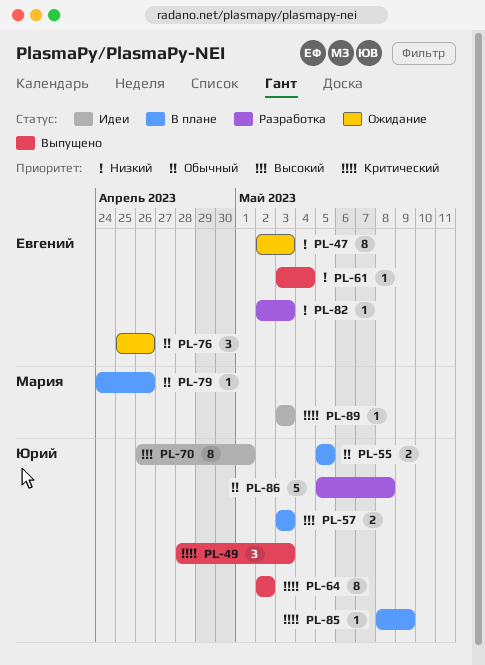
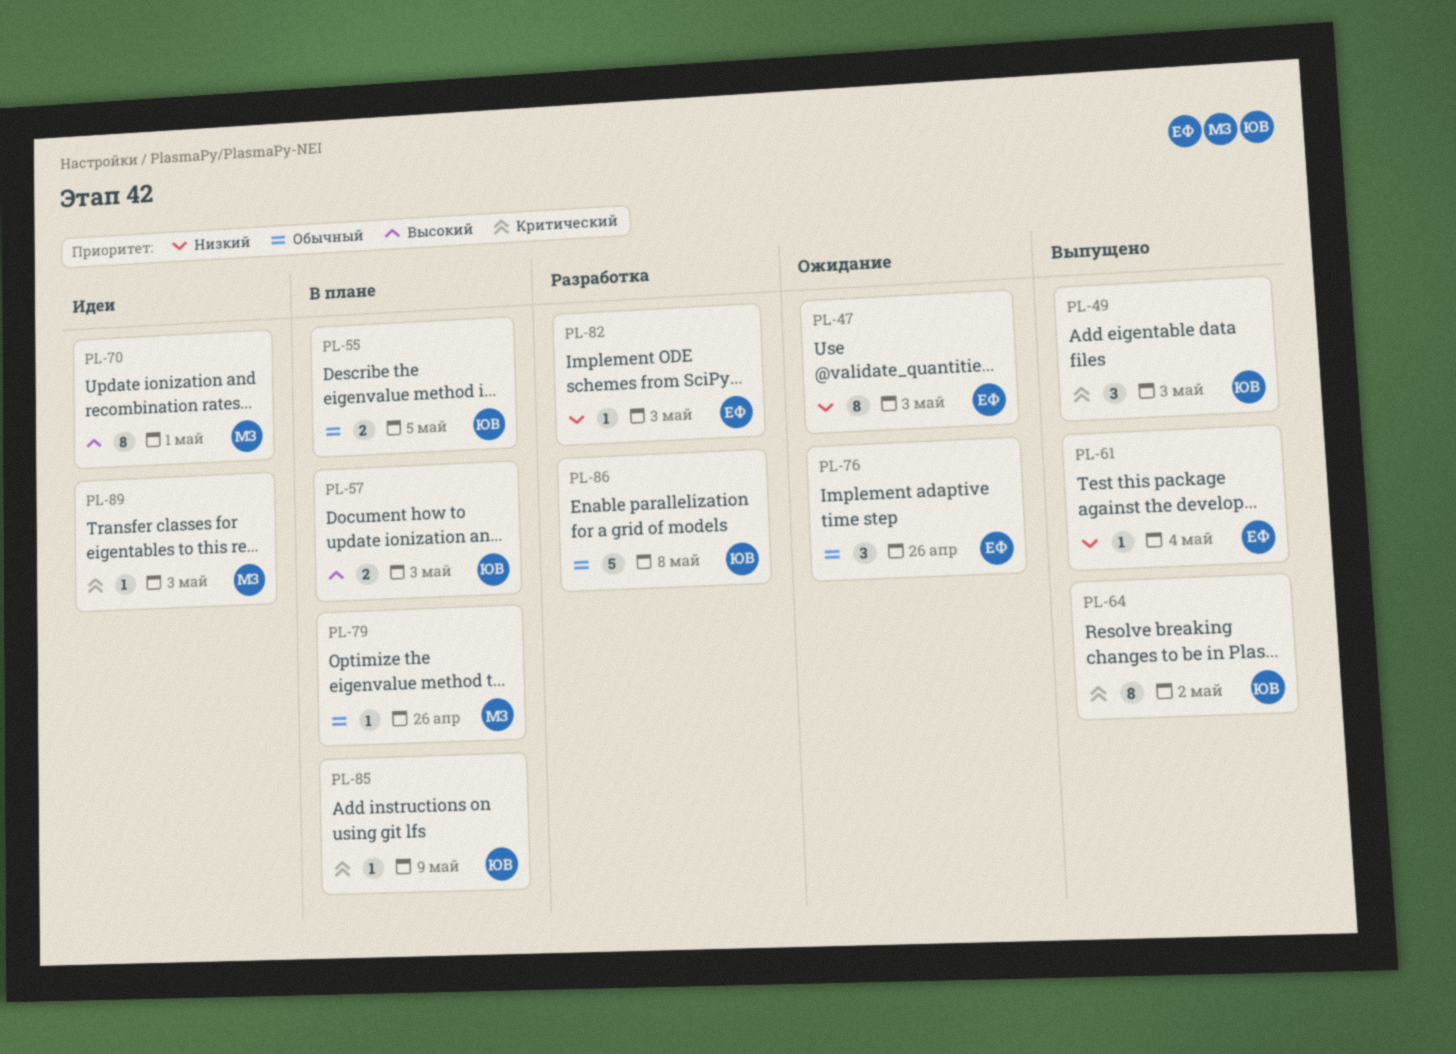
PL-70, owner: Юрий -> Мария

